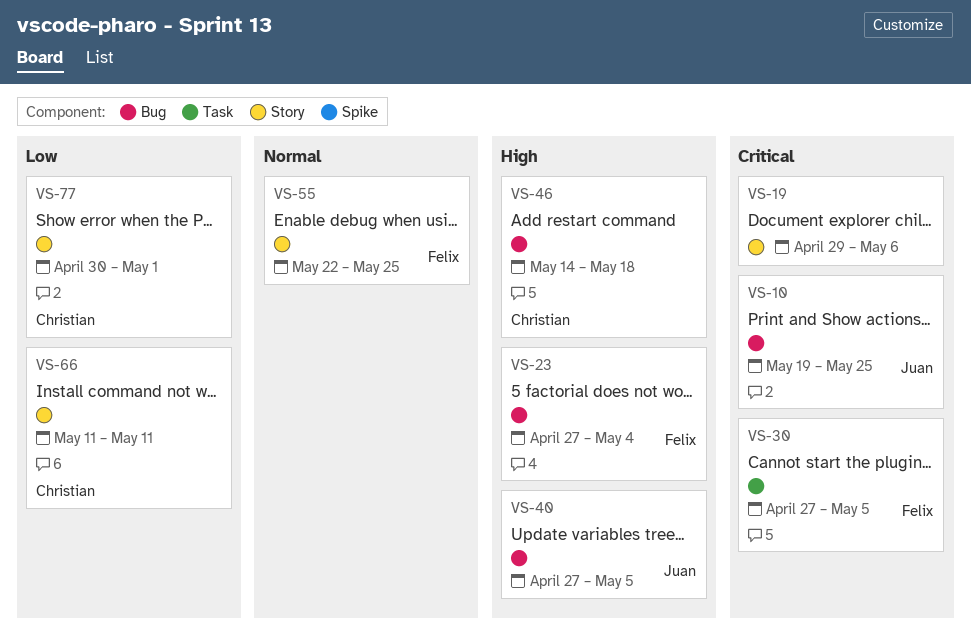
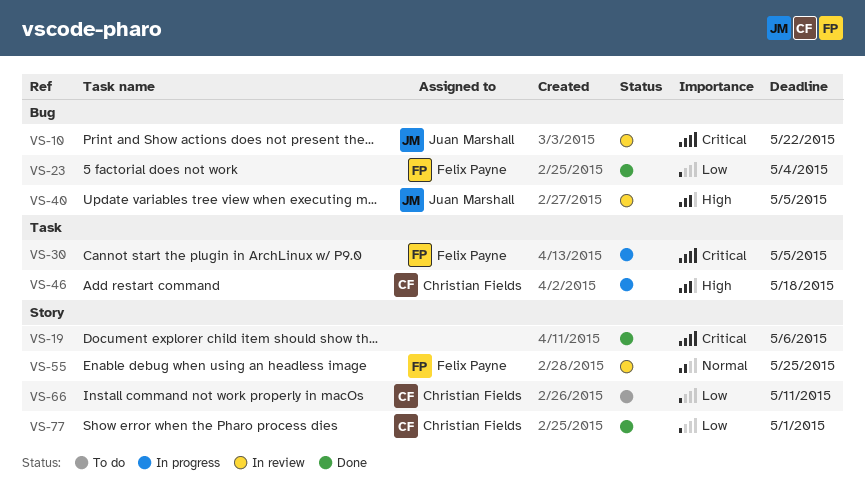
VS-10, due: May 25 -> May 22
VS-23, priority: High -> Low
VS-46, label: Bug -> Task

